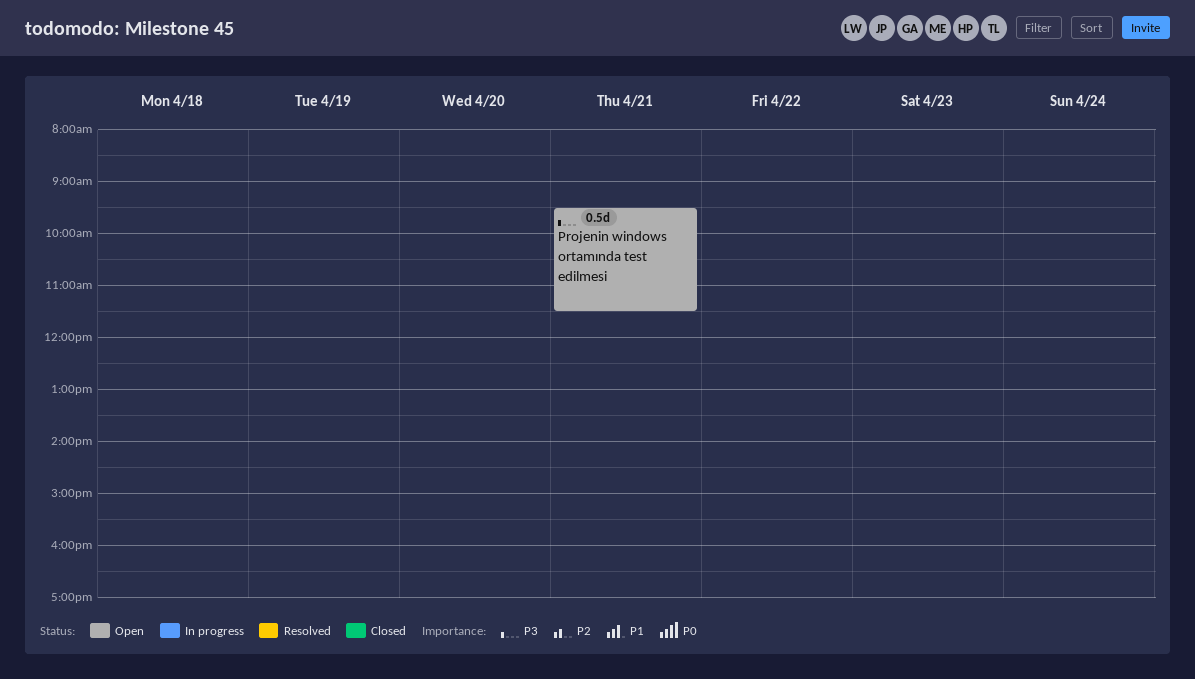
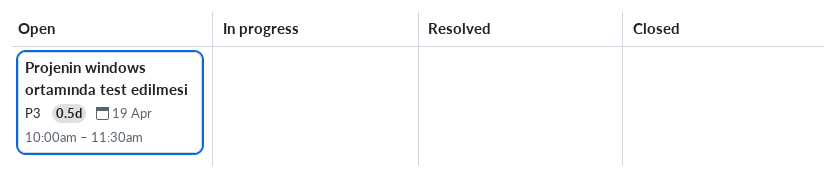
Projenin windows ortamında test edilmesi, day: Apr 21 -> Apr 19
Projenin windows ortamında test edilmesi, begins: 09:30 -> 10:00

